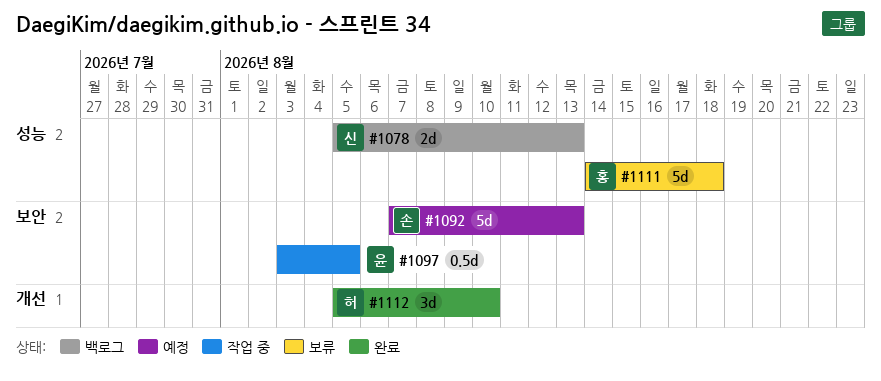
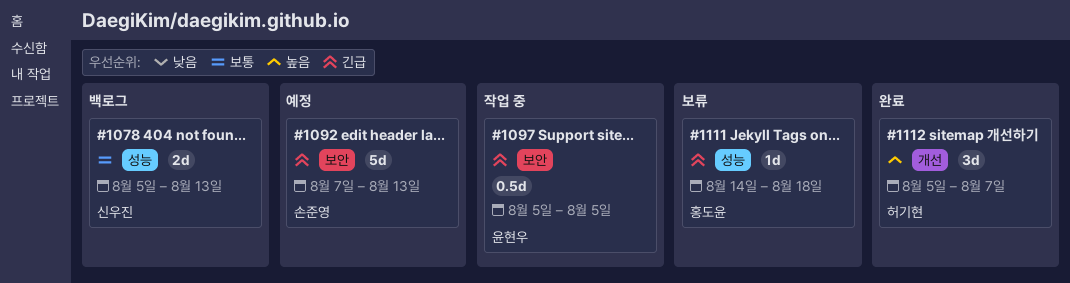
#1097, start: Aug 3 -> Aug 5
#1111, estimate: 5d -> 1d
#1112, due: Aug 10 -> Aug 7

